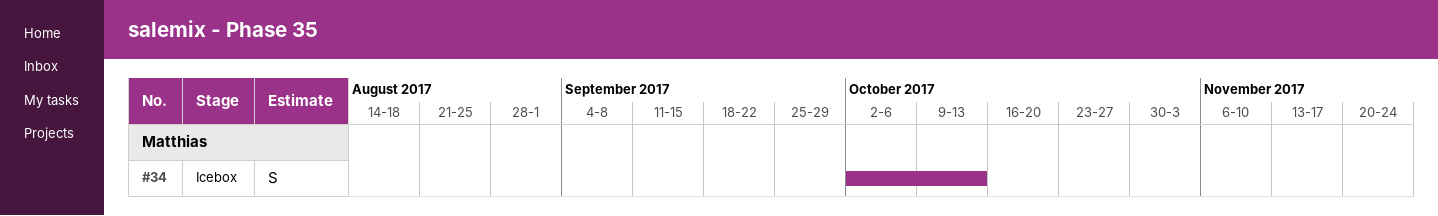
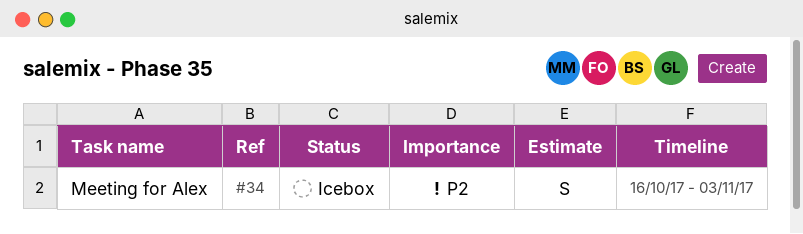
#34, start: Oct 2 -> Oct 16
#34, due: Oct 13 -> Nov 3

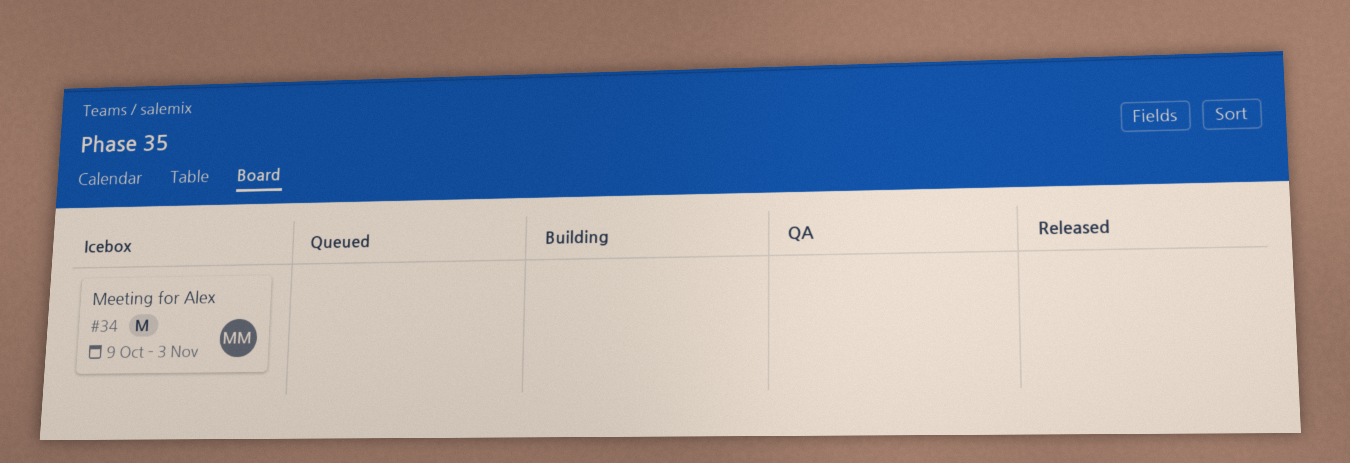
#34, estimate: S -> M
#34, start: Oct 16 -> Oct 9

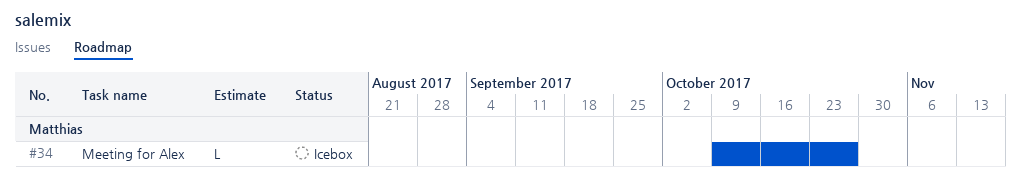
#34, estimate: M -> L
#34, due: Nov 3 -> Oct 27

